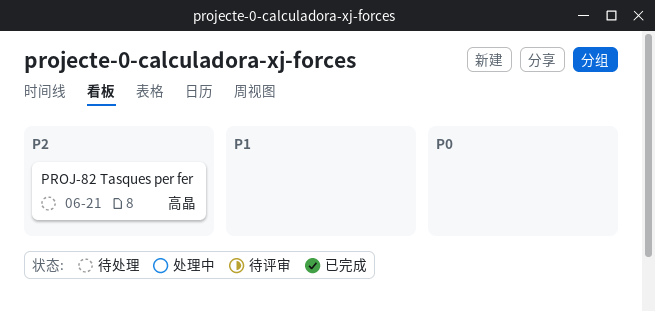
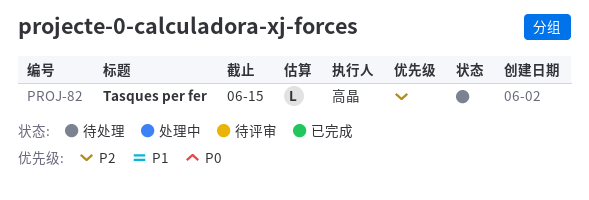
PROJ-82, due: Jun 21 -> Jun 15

